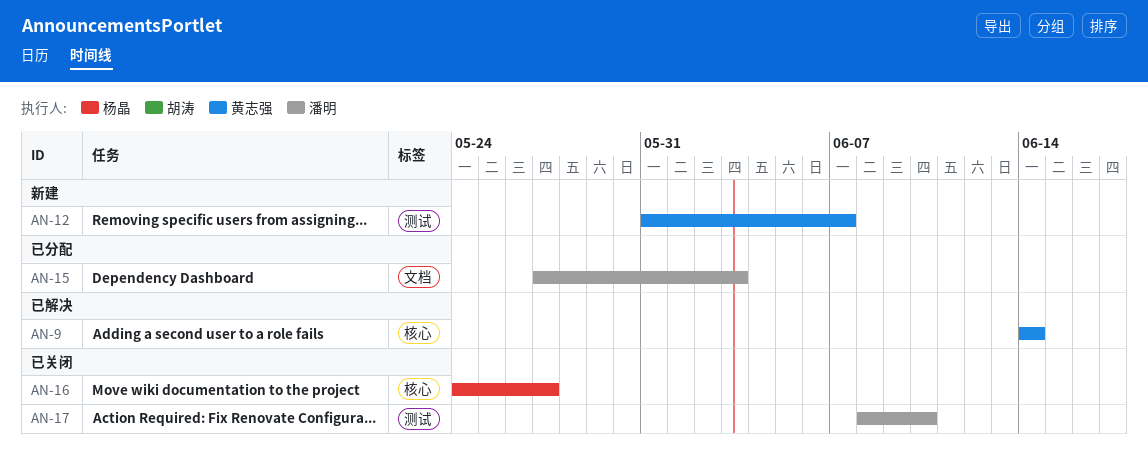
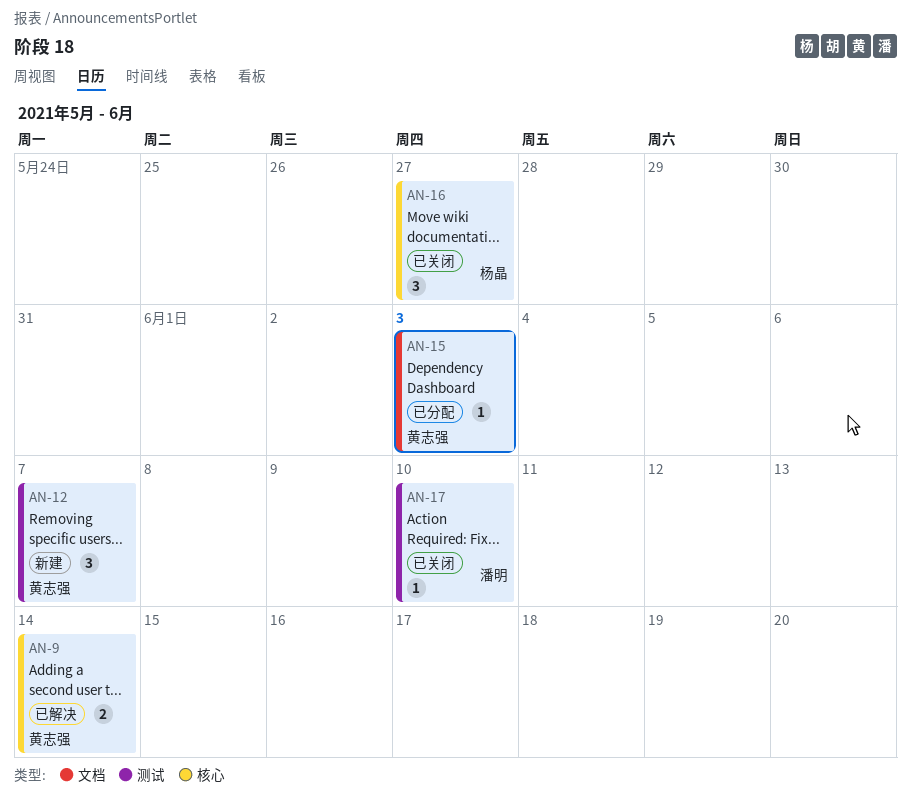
AN-15, owner: 潘明 -> 黄志强

